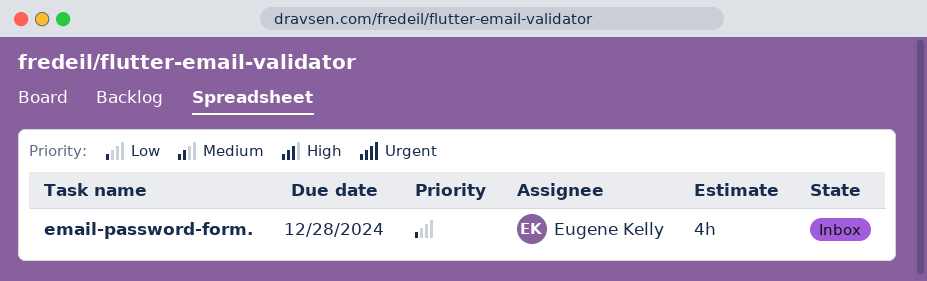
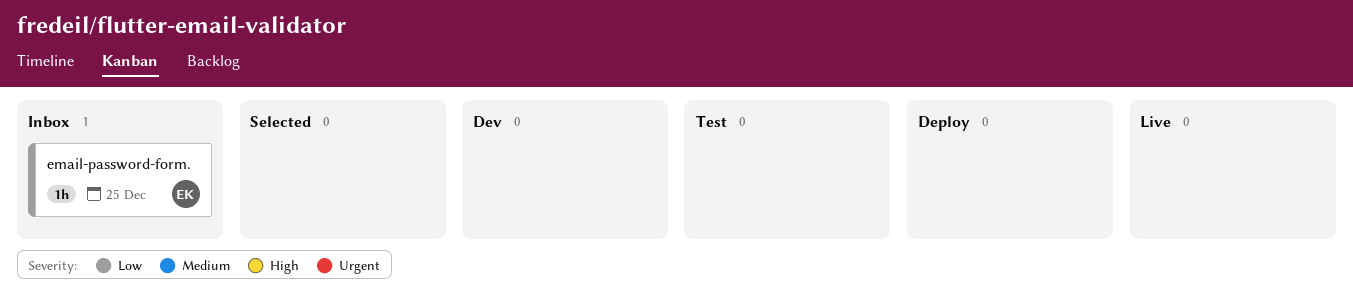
email-password-form., estimate: 4h -> 1h
email-password-form., due: Dec 28 -> Dec 25

